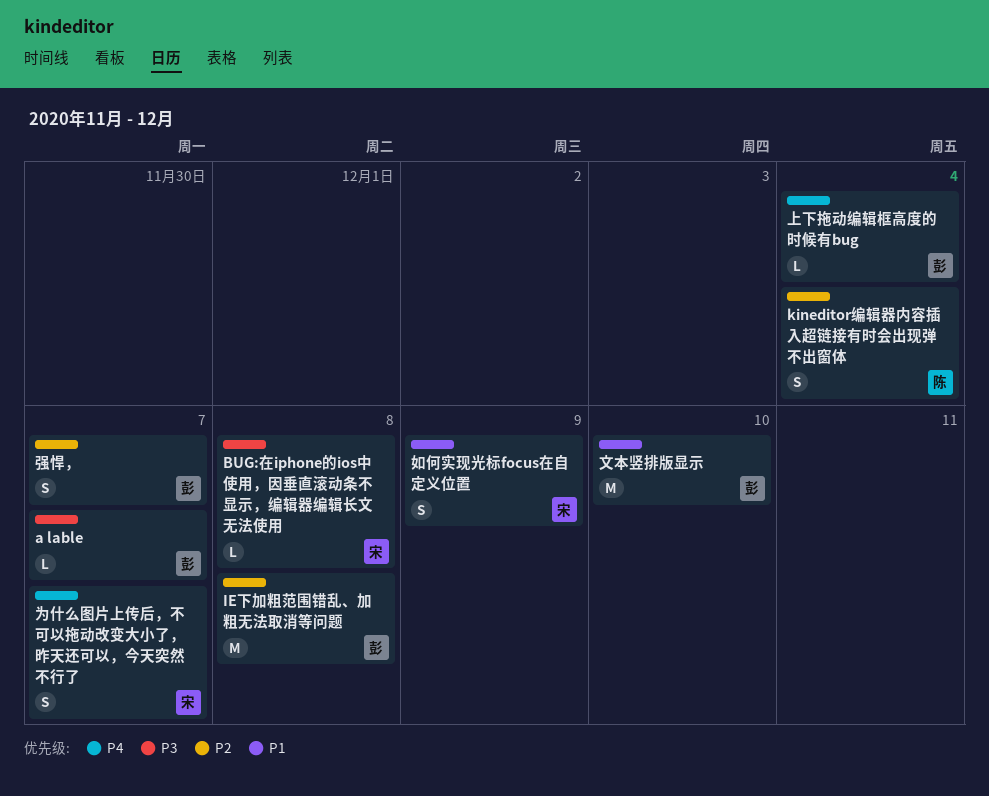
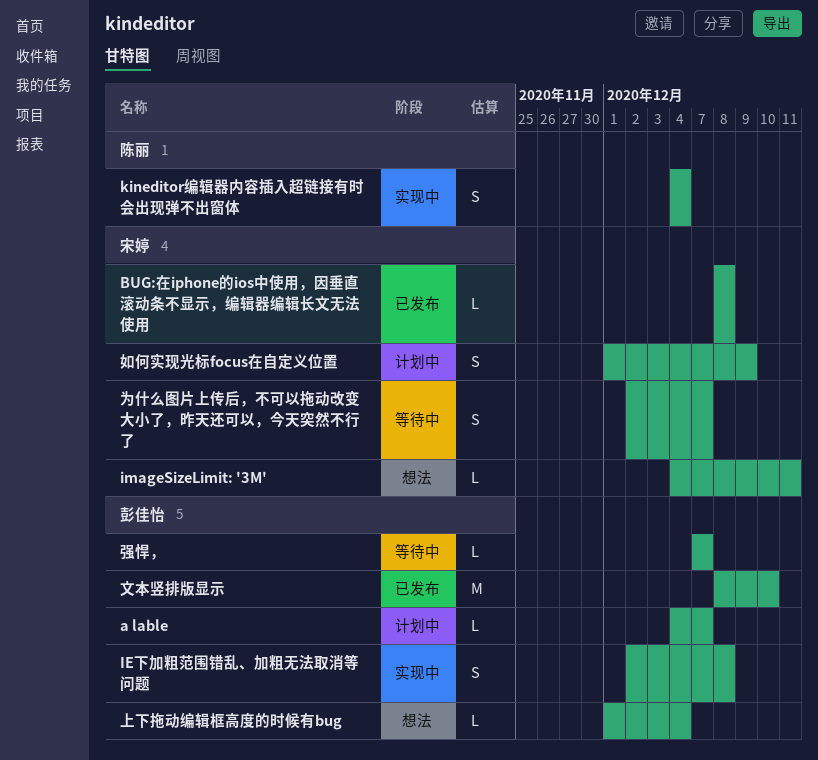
IE下加粗范围错乱、加粗无法取消等问题, estimate: M -> S
imageSizeLimit: '3M': none -> present
强悍，, estimate: S -> L

